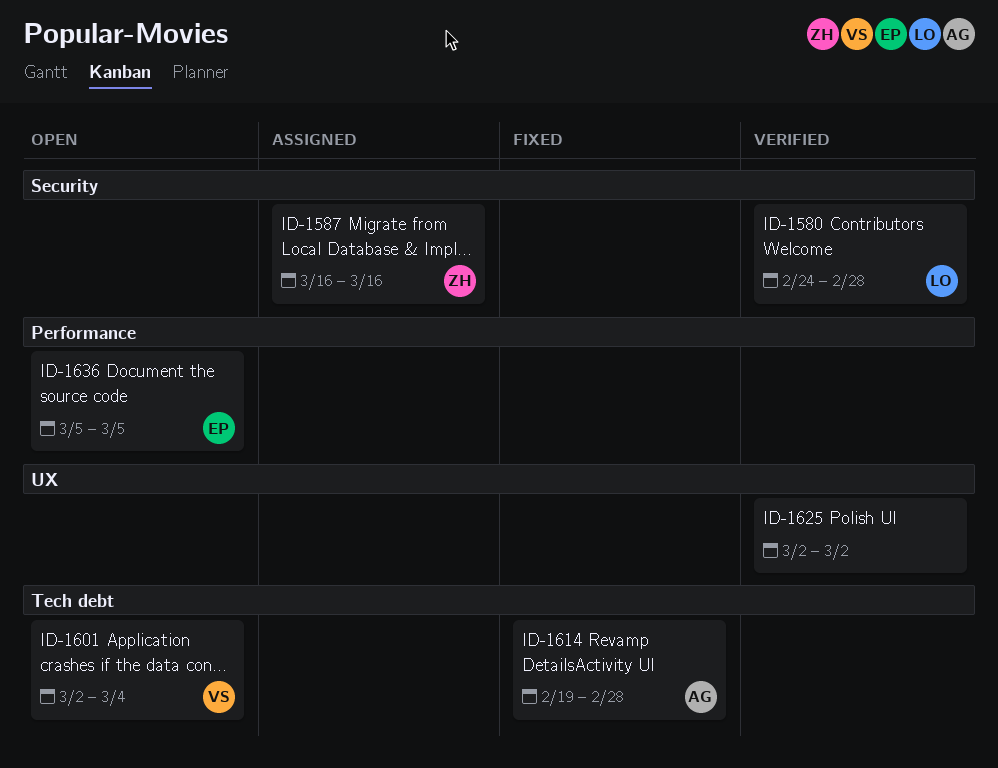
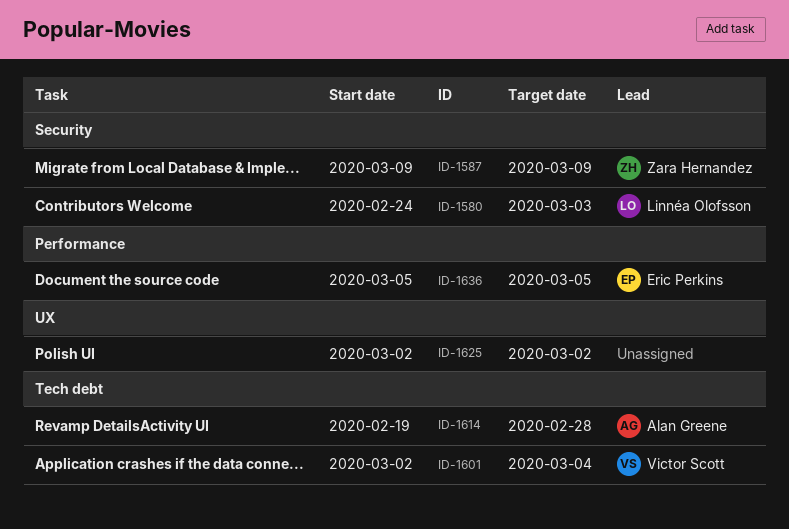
ID-1580, due: Feb 28 -> Mar 3
ID-1587, start: Mar 16 -> Mar 9
ID-1587, due: Mar 16 -> Mar 9

